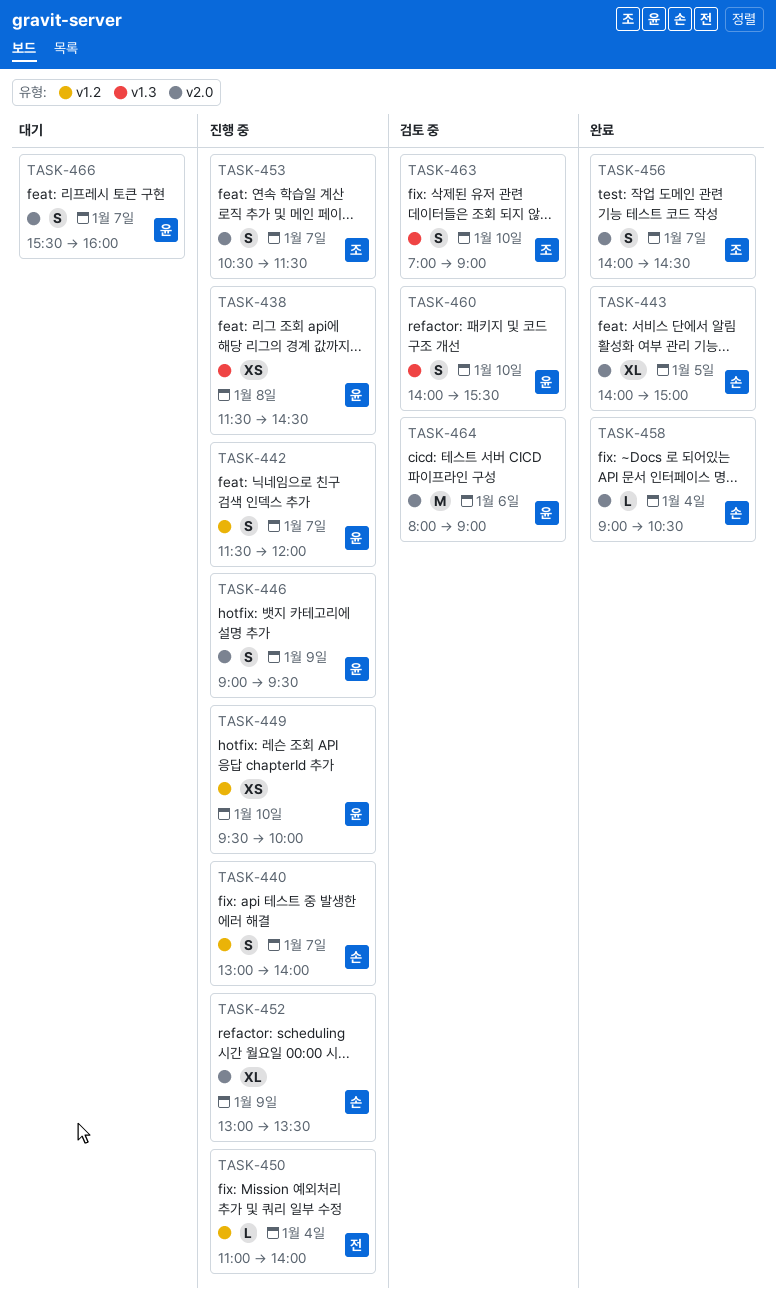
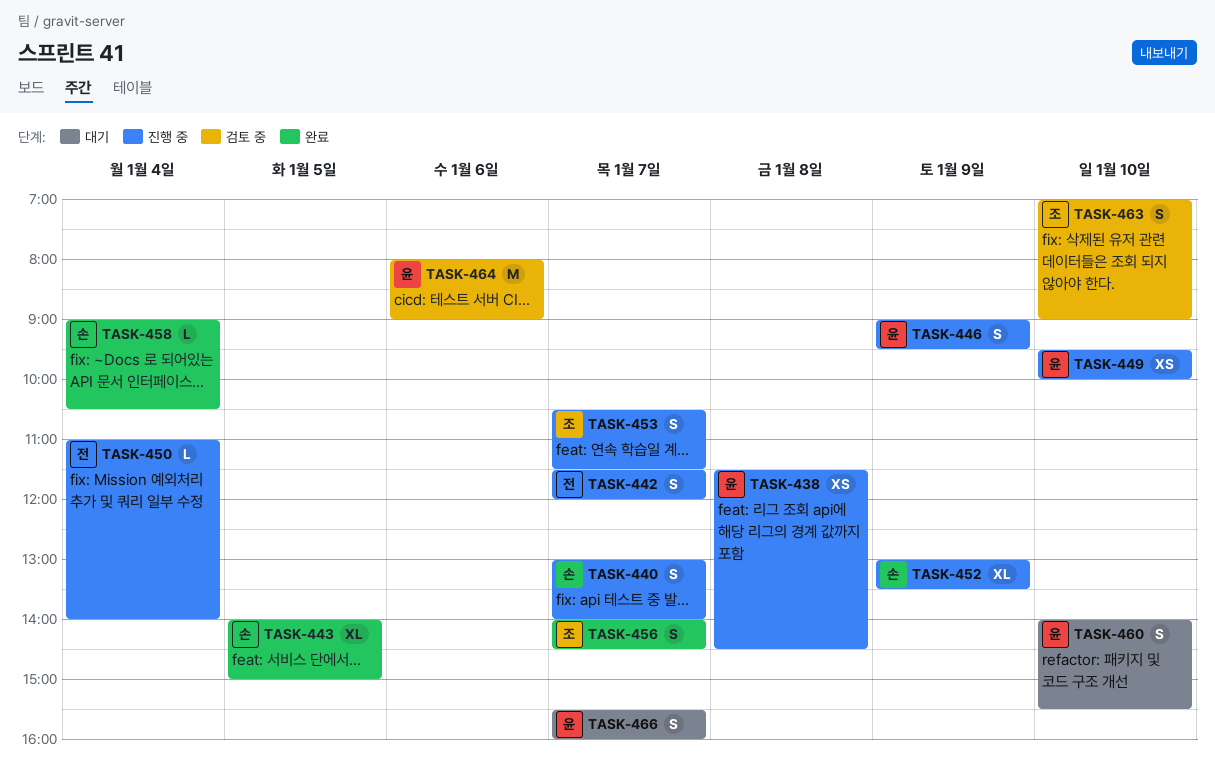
TASK-442, owner: 윤 -> 전
TASK-460, status: 검토 중 -> 대기

